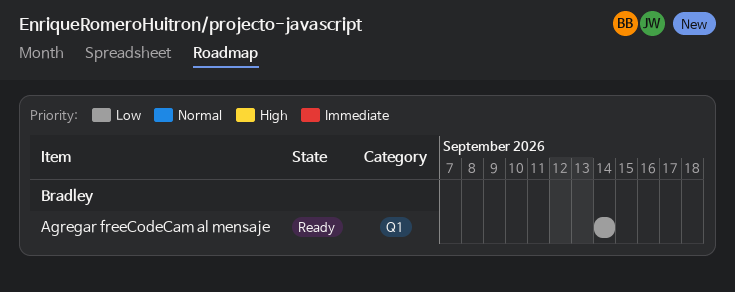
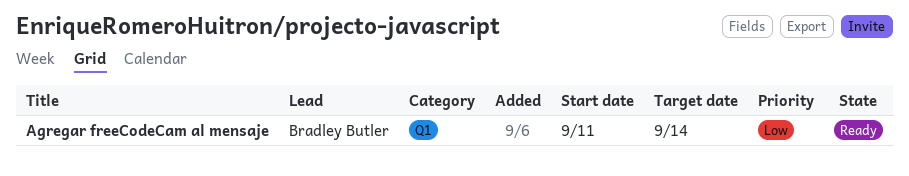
Agregar freeCodeCam al mensaje, start: Sep 14 -> Sep 11

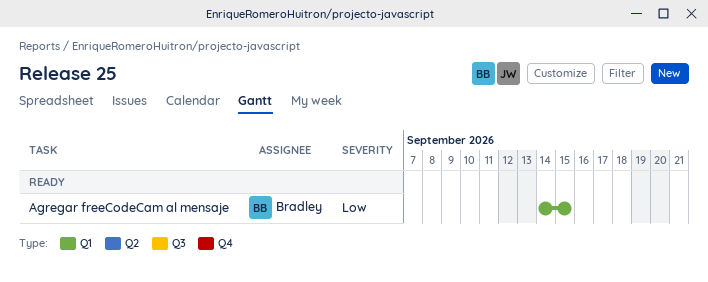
Agregar freeCodeCam al mensaje, start: Sep 11 -> Sep 14
Agregar freeCodeCam al mensaje, due: Sep 14 -> Sep 15

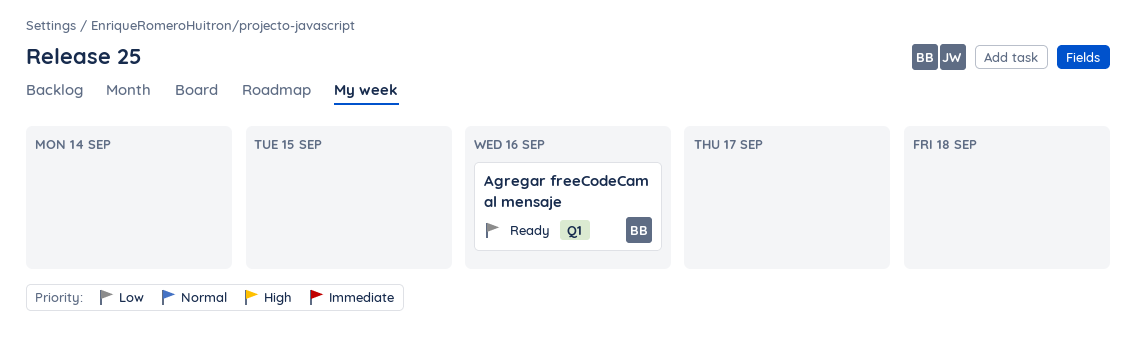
Agregar freeCodeCam al mensaje, due: Sep 15 -> Sep 16

